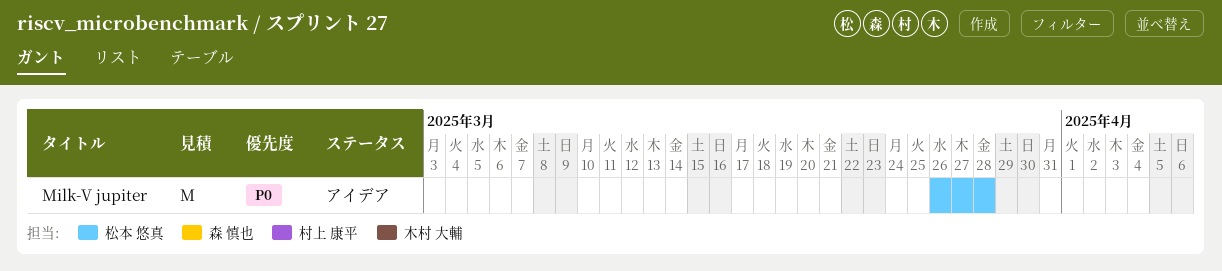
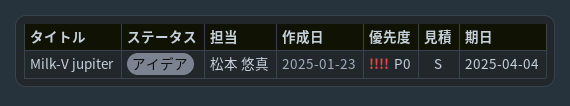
Milk-V jupiter, estimate: M -> S
Milk-V jupiter, due: Mar 28 -> Apr 4

